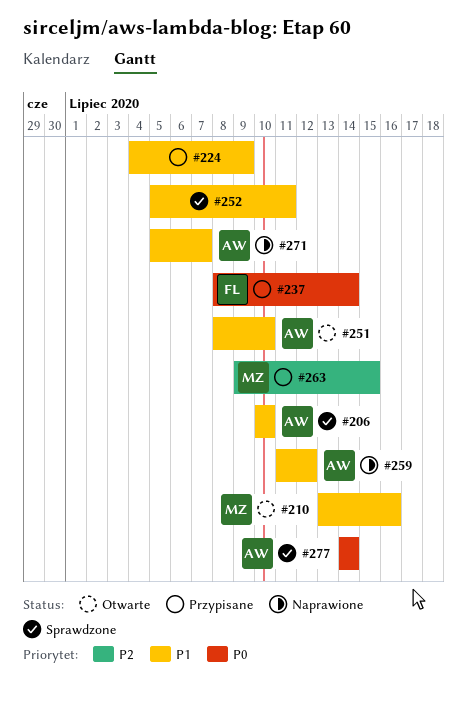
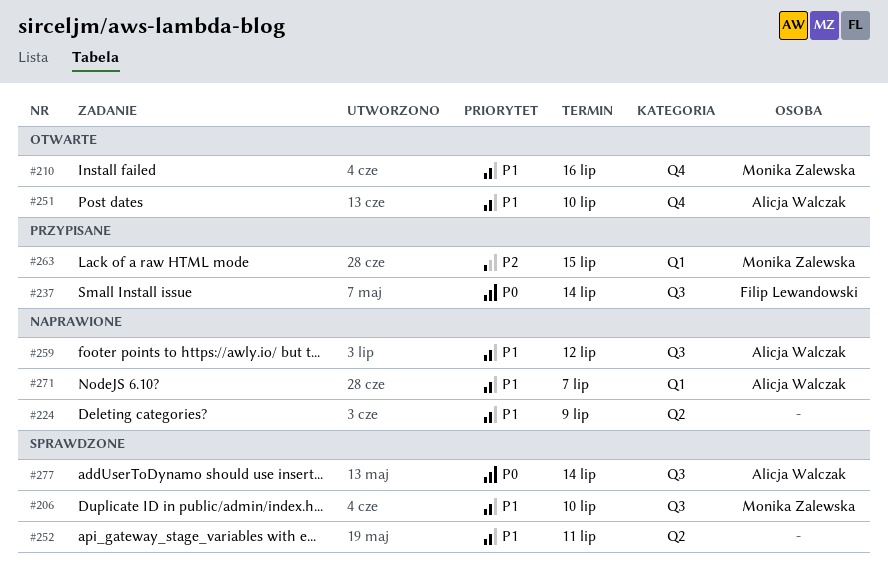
#206, owner: Alicja Walczak -> Monika Zalewska
#224, status: Przypisane -> Naprawione

